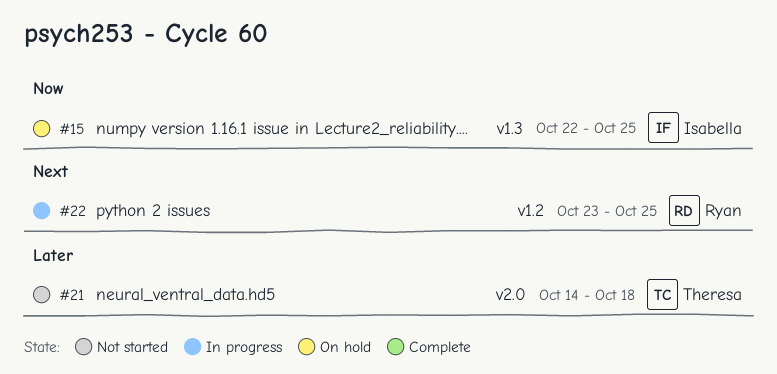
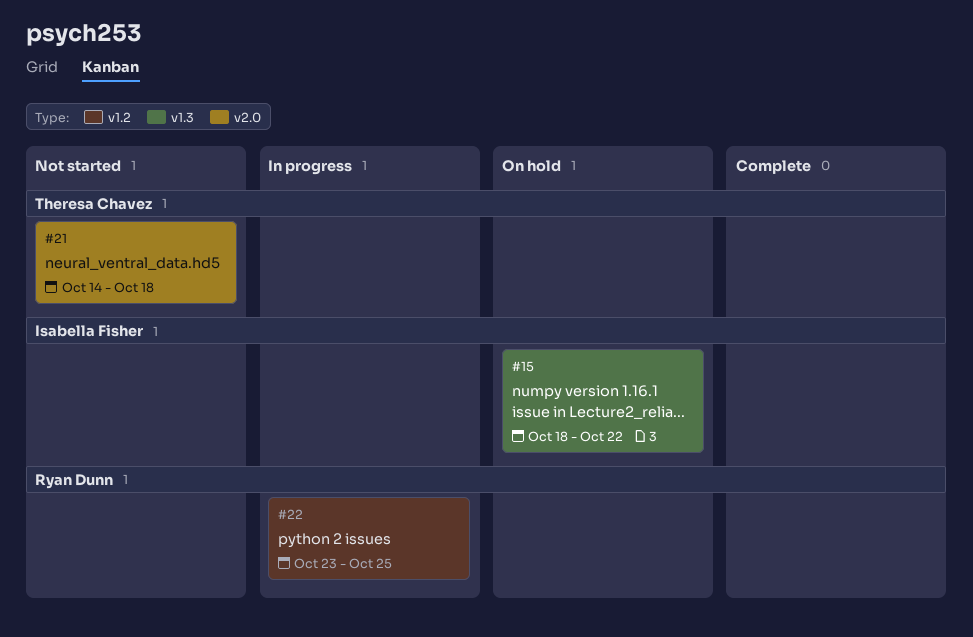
#15, start: Oct 22 -> Oct 18
#15, due: Oct 25 -> Oct 22

